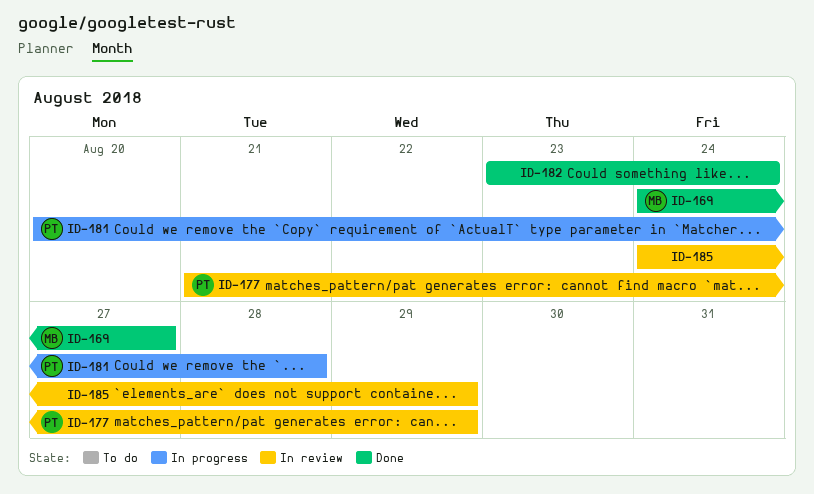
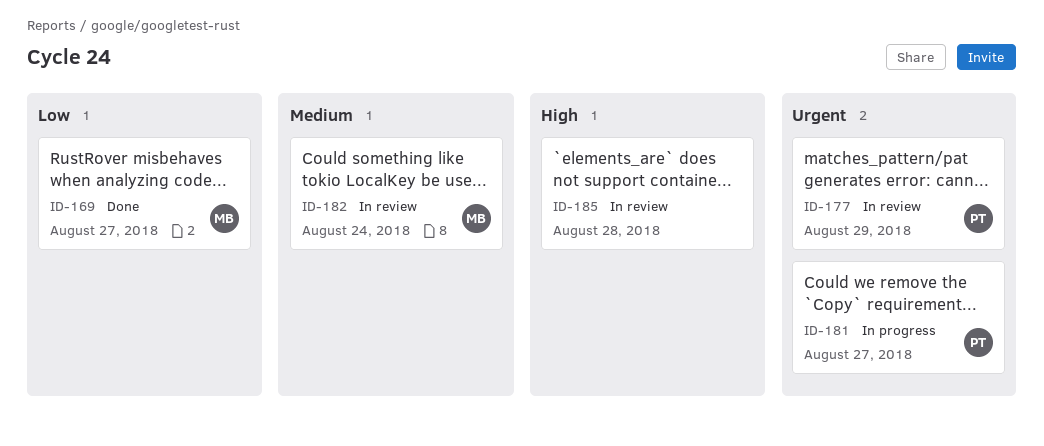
ID-181, due: Aug 28 -> Aug 27
ID-182, status: Done -> In review
ID-182, owner: none -> MB
ID-185, due: Aug 29 -> Aug 28

